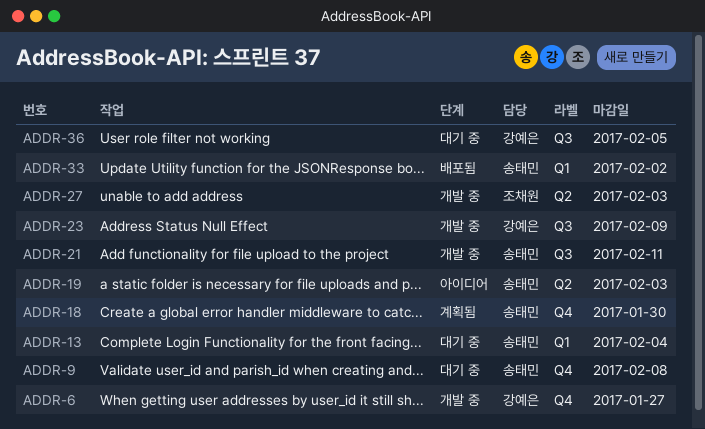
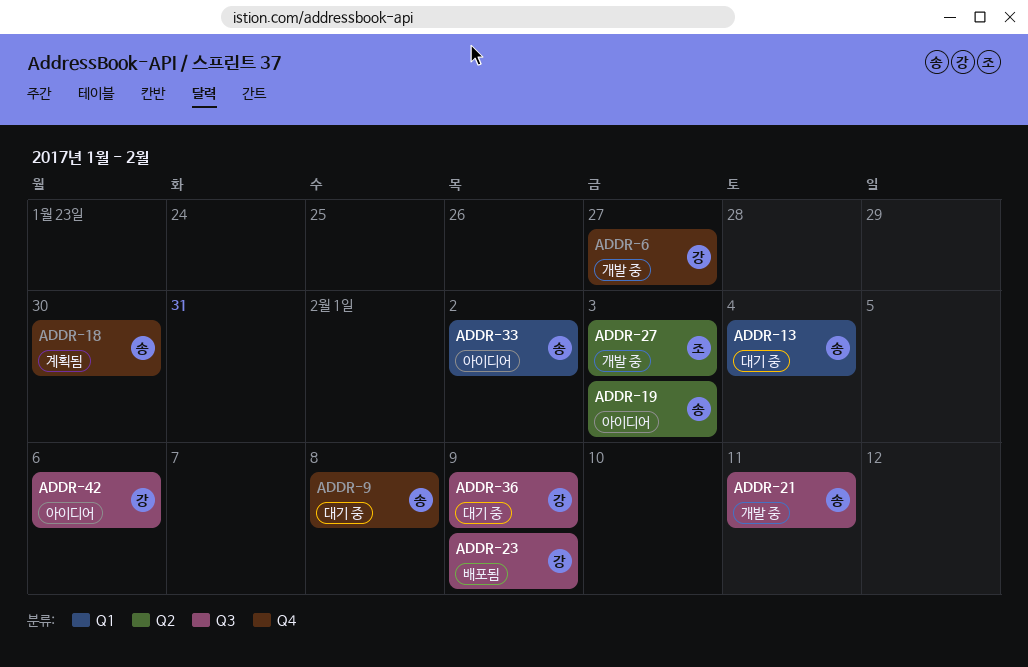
ADDR-23, status: 개발 중 -> 배포됨
ADDR-33, status: 배포됨 -> 아이디어
ADDR-36, due: Feb 5 -> Feb 9
ADDR-42: none -> present

